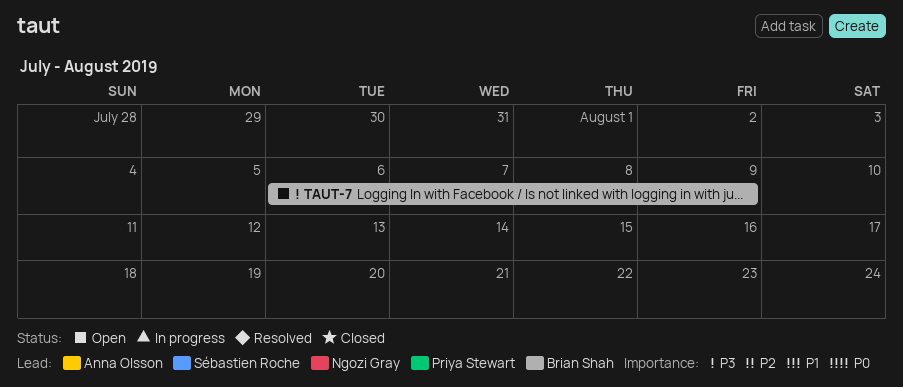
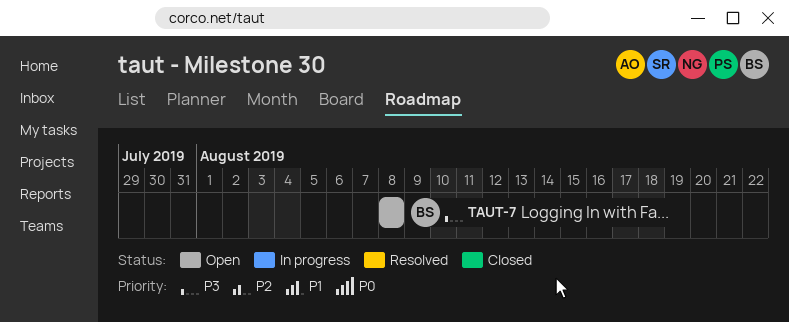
TAUT-7, start: Aug 6 -> Aug 8
TAUT-7, due: Aug 9 -> Aug 8

